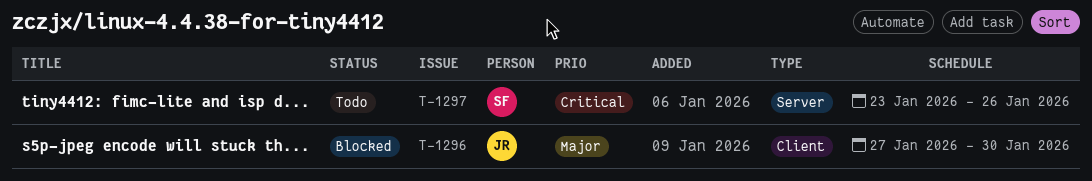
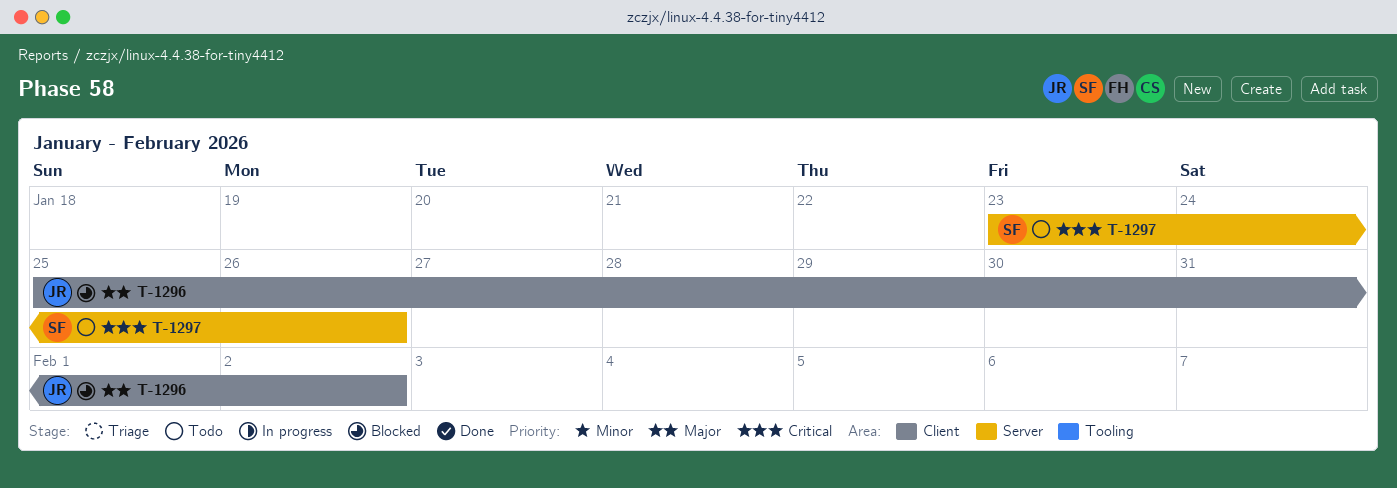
T-1296, start: Jan 27 -> Jan 25
T-1296, due: Jan 30 -> Feb 2

